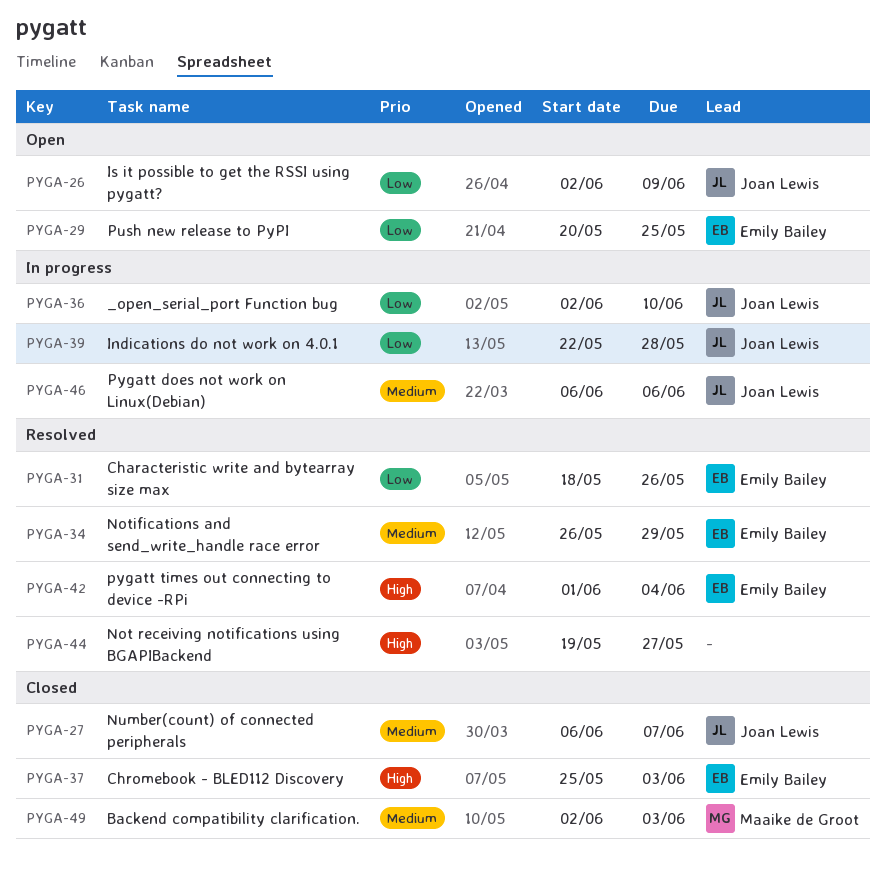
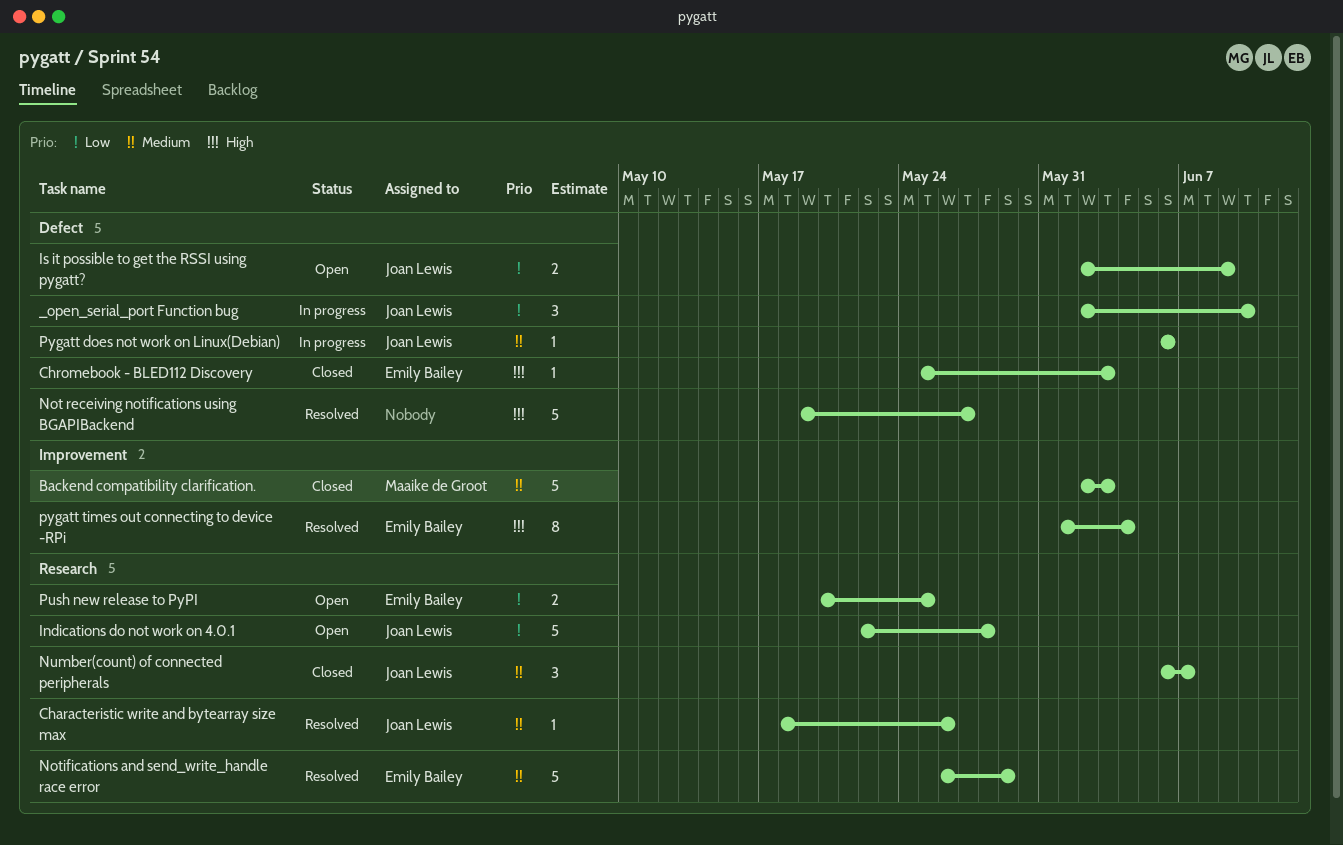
Characteristic write and bytearray size max, owner: Emily Bailey -> Joan Lewis
Characteristic write and bytearray size max, priority: Low -> Medium
Indications do not work on 4.0.1, status: In progress -> Open

